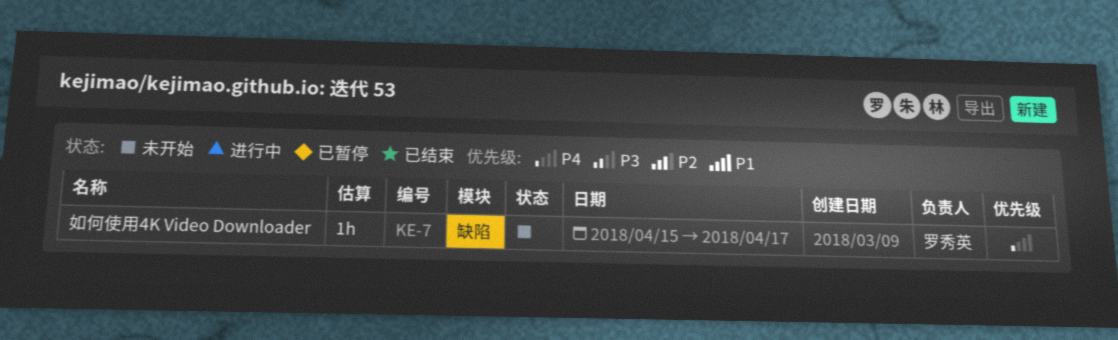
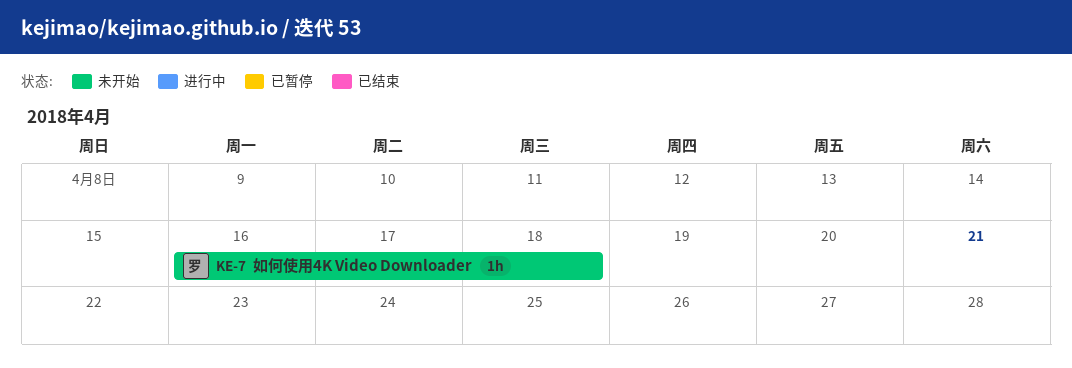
KE-7, start: Apr 15 -> Apr 16
KE-7, due: Apr 17 -> Apr 18

